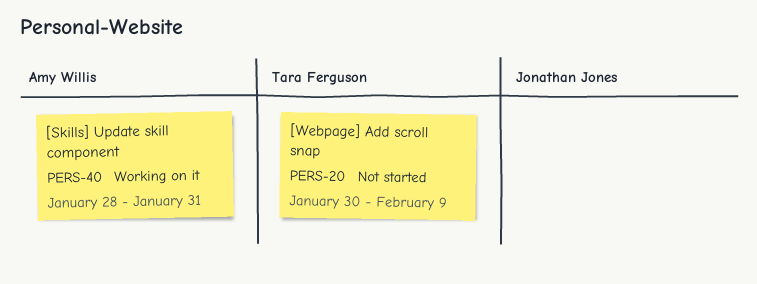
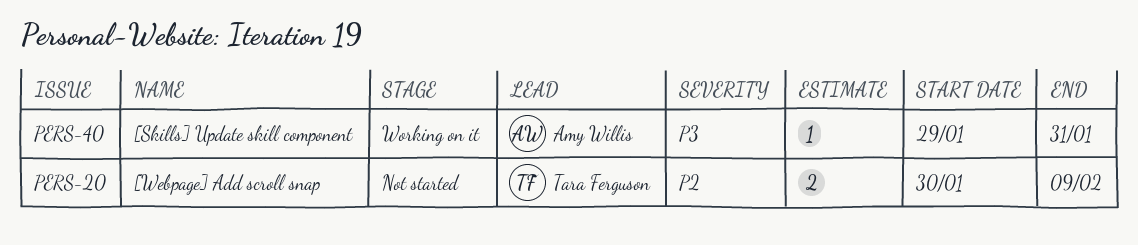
PERS-40, start: Jan 28 -> Jan 29

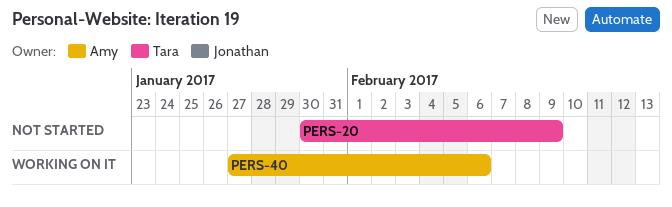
PERS-40, start: Jan 29 -> Jan 27
PERS-40, due: Jan 31 -> Feb 6

